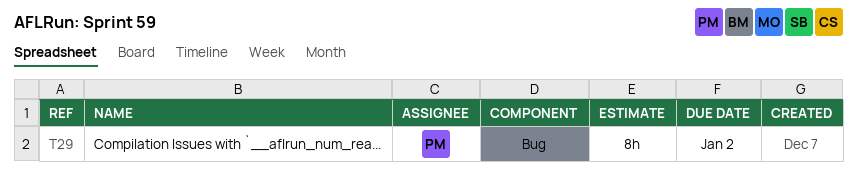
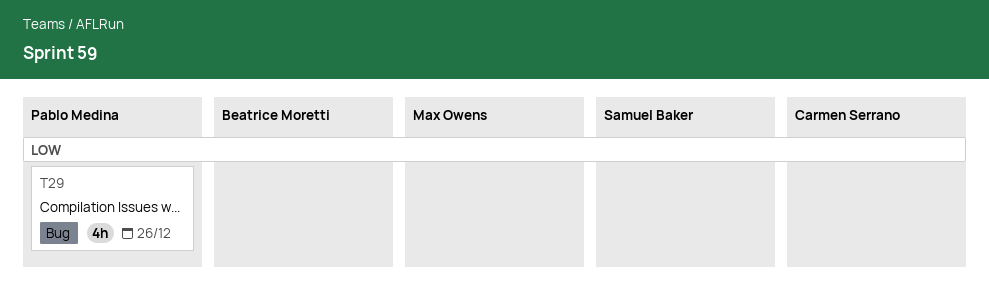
T29, estimate: 8h -> 4h
T29, due: Jan 2 -> Dec 26

